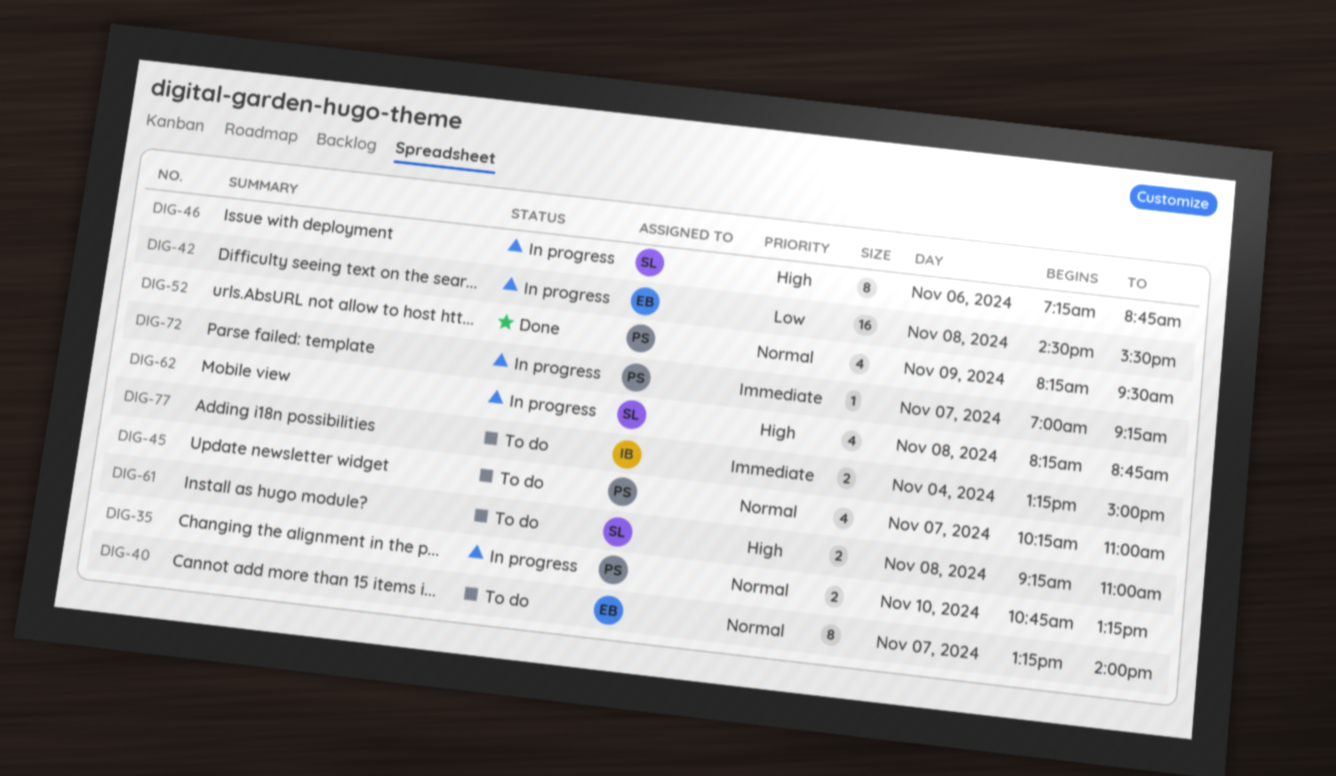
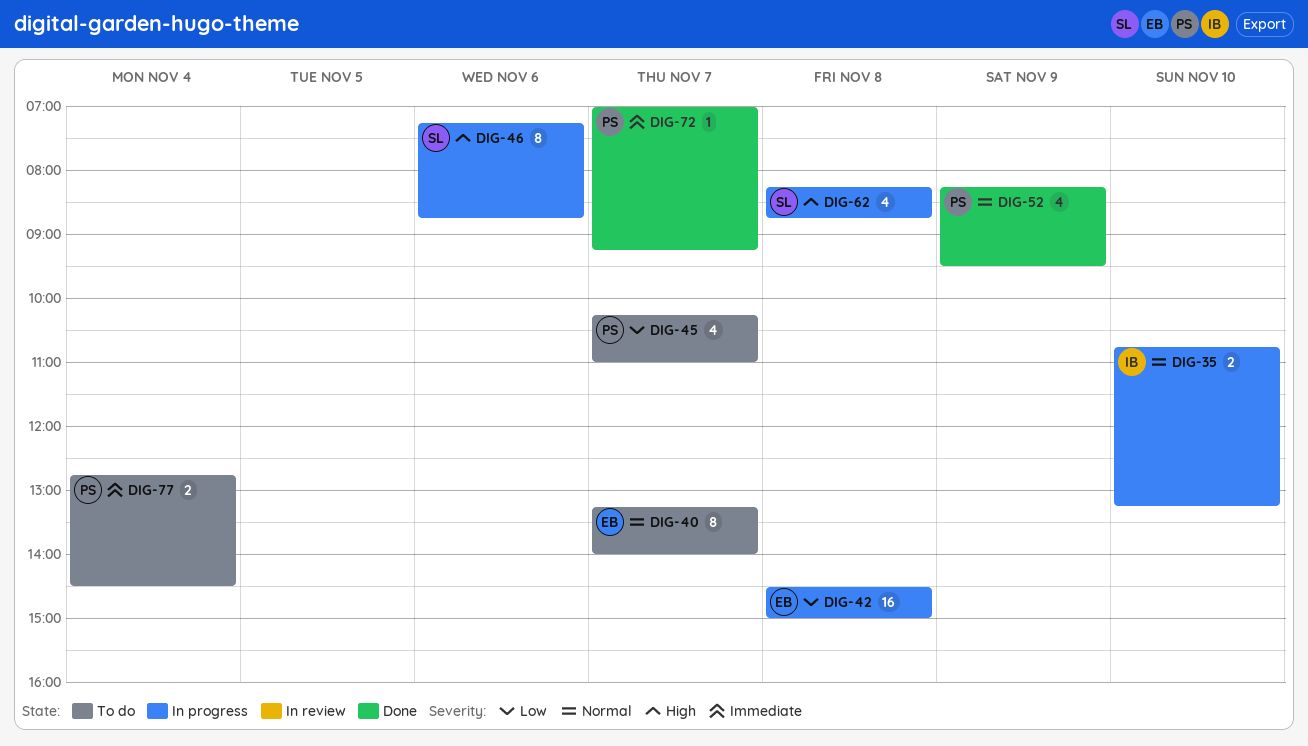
DIG-35, owner: PS -> IB
DIG-42, ends: 15:30 -> 15:00
DIG-45, priority: Normal -> Low
DIG-61: present -> none
DIG-72, status: In progress -> Done
DIG-77, owner: IB -> PS
DIG-77, begins: 13:15 -> 12:45
DIG-77, ends: 15:00 -> 14:30

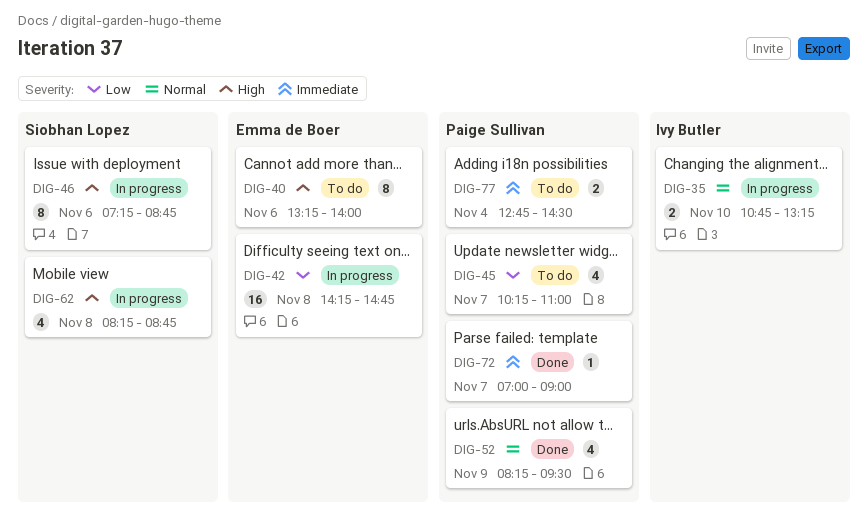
DIG-40, priority: Normal -> High
DIG-40, day: Nov 7 -> Nov 6
DIG-42, begins: 14:30 -> 14:15
DIG-42, ends: 15:00 -> 14:45
DIG-72, ends: 09:15 -> 09:00

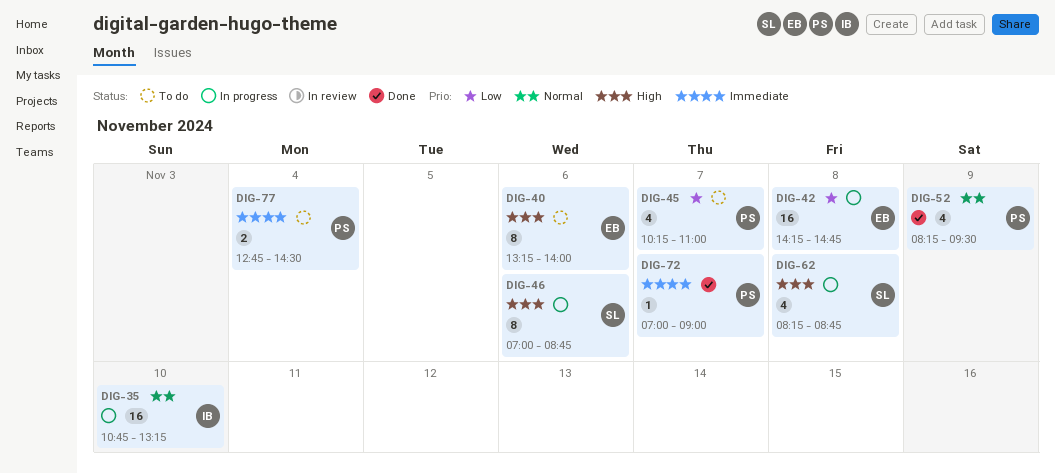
DIG-35, estimate: 2 -> 16
DIG-46, begins: 07:15 -> 07:00

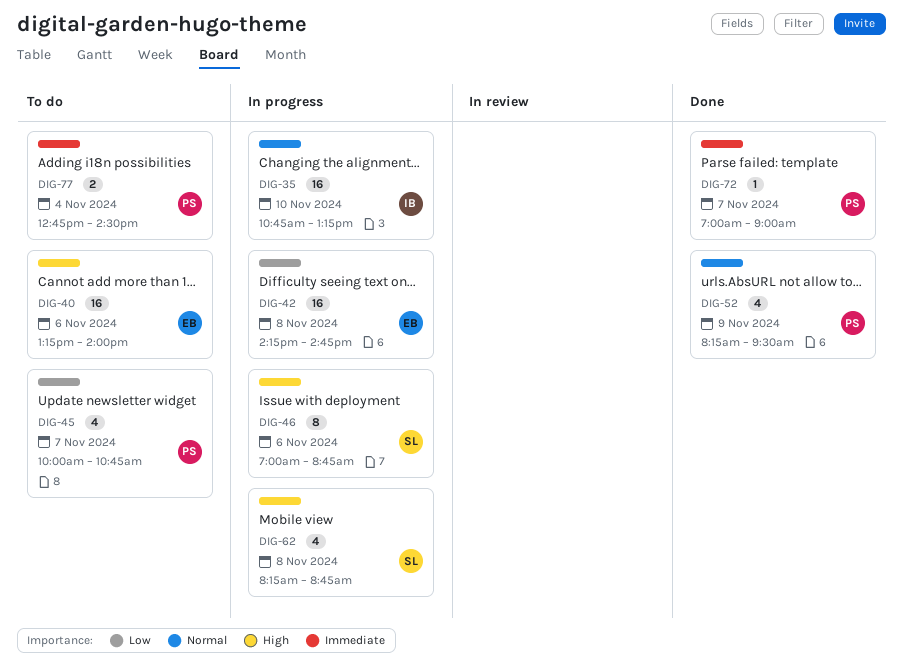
DIG-40, estimate: 8 -> 16
DIG-45, begins: 10:15 -> 10:00
DIG-45, ends: 11:00 -> 10:45

